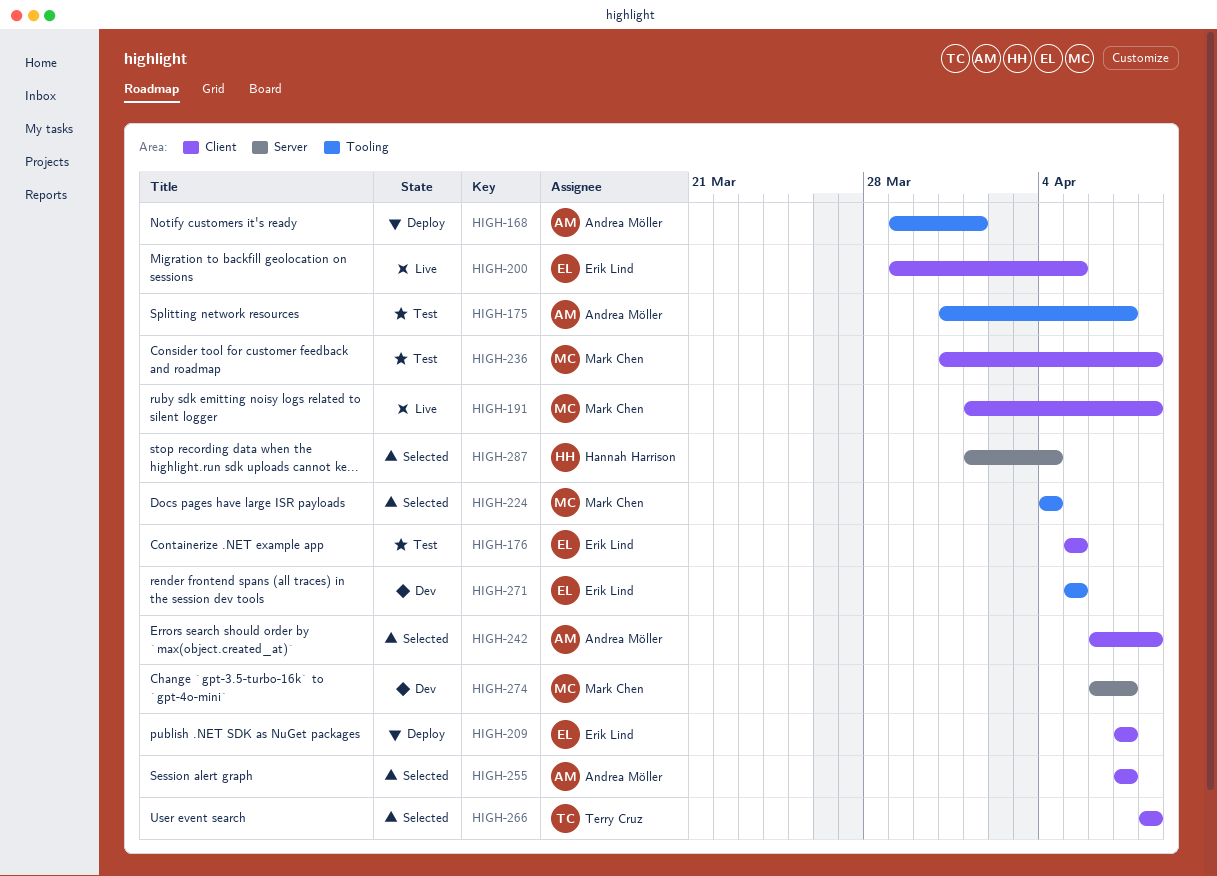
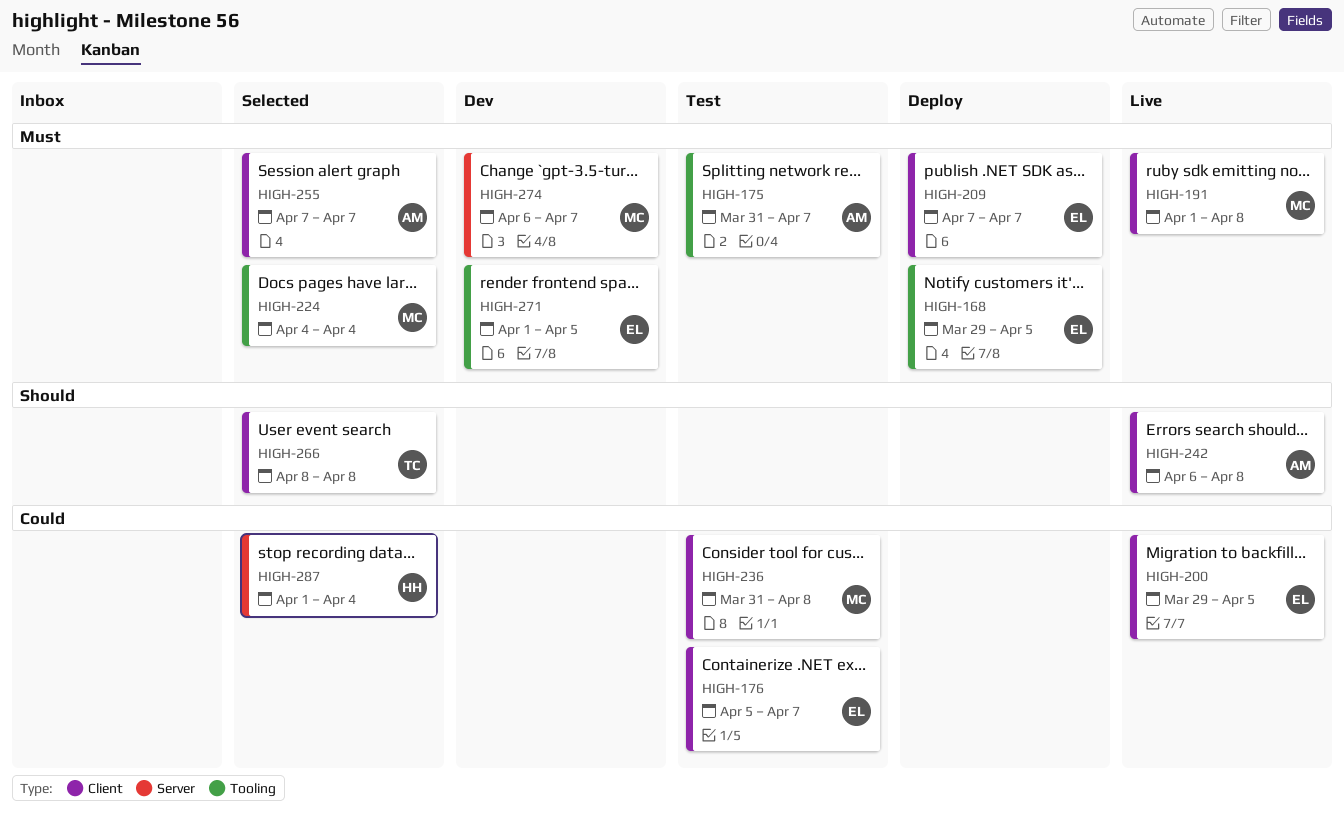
HIGH-168, owner: Andrea Möller -> Erik Lind
HIGH-168, due: Apr 1 -> Apr 5
HIGH-176, due: Apr 5 -> Apr 7
HIGH-242, status: Selected -> Live
HIGH-271, start: Apr 5 -> Apr 1

